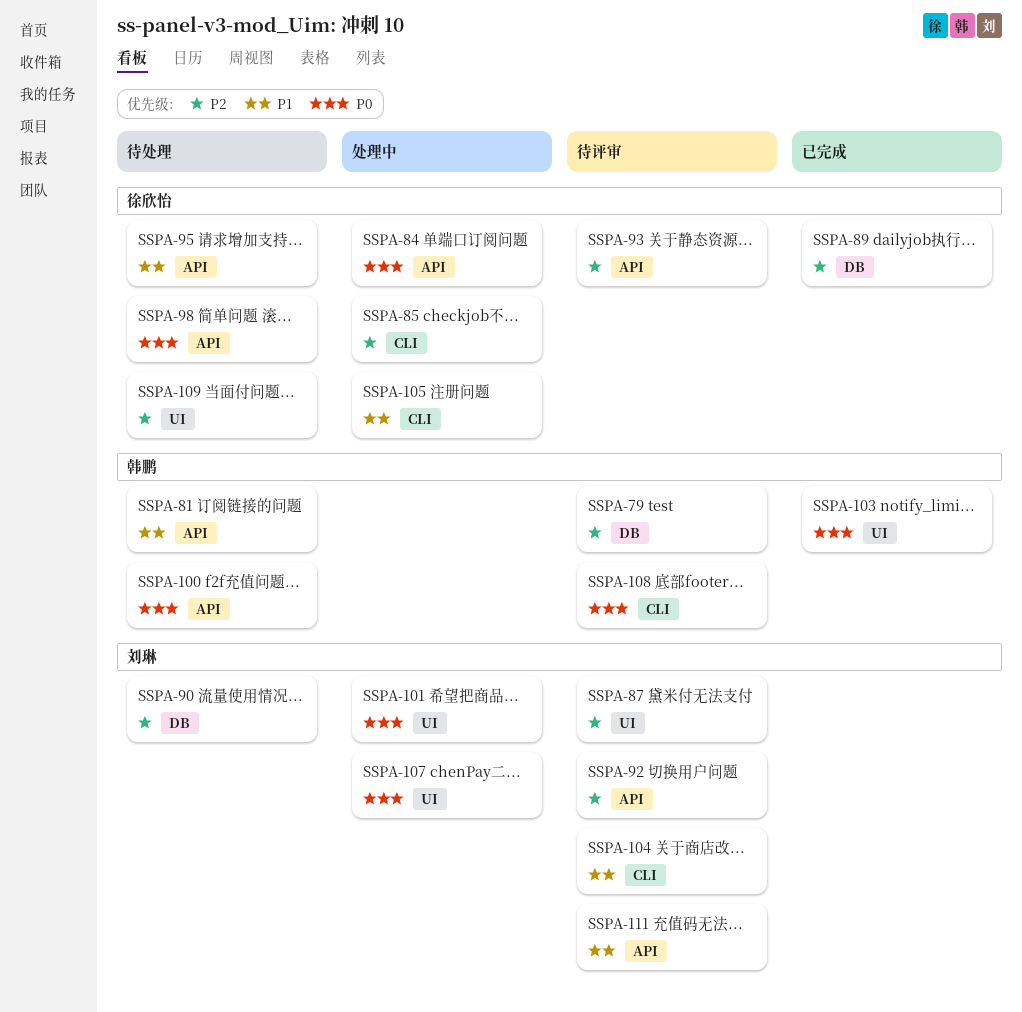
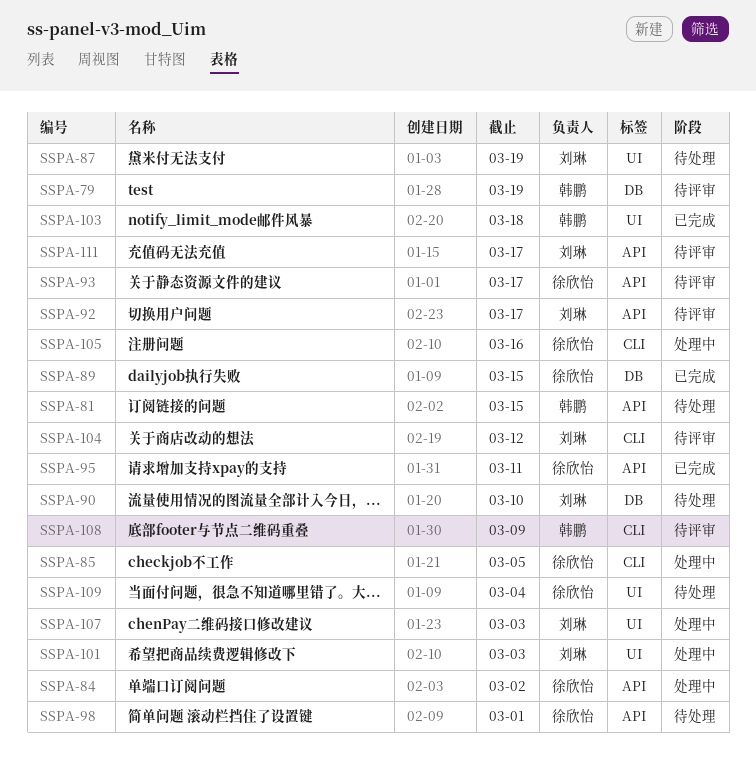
SSPA-87, status: 待评审 -> 待处理
SSPA-95, status: 待处理 -> 已完成
SSPA-100: present -> none

